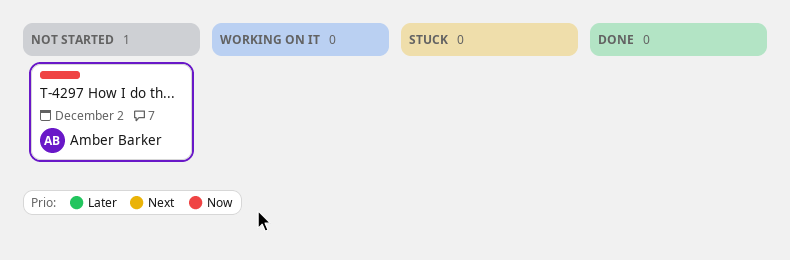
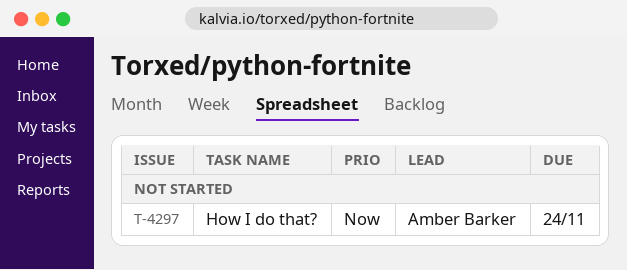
T-4297, due: Dec 2 -> Nov 24

